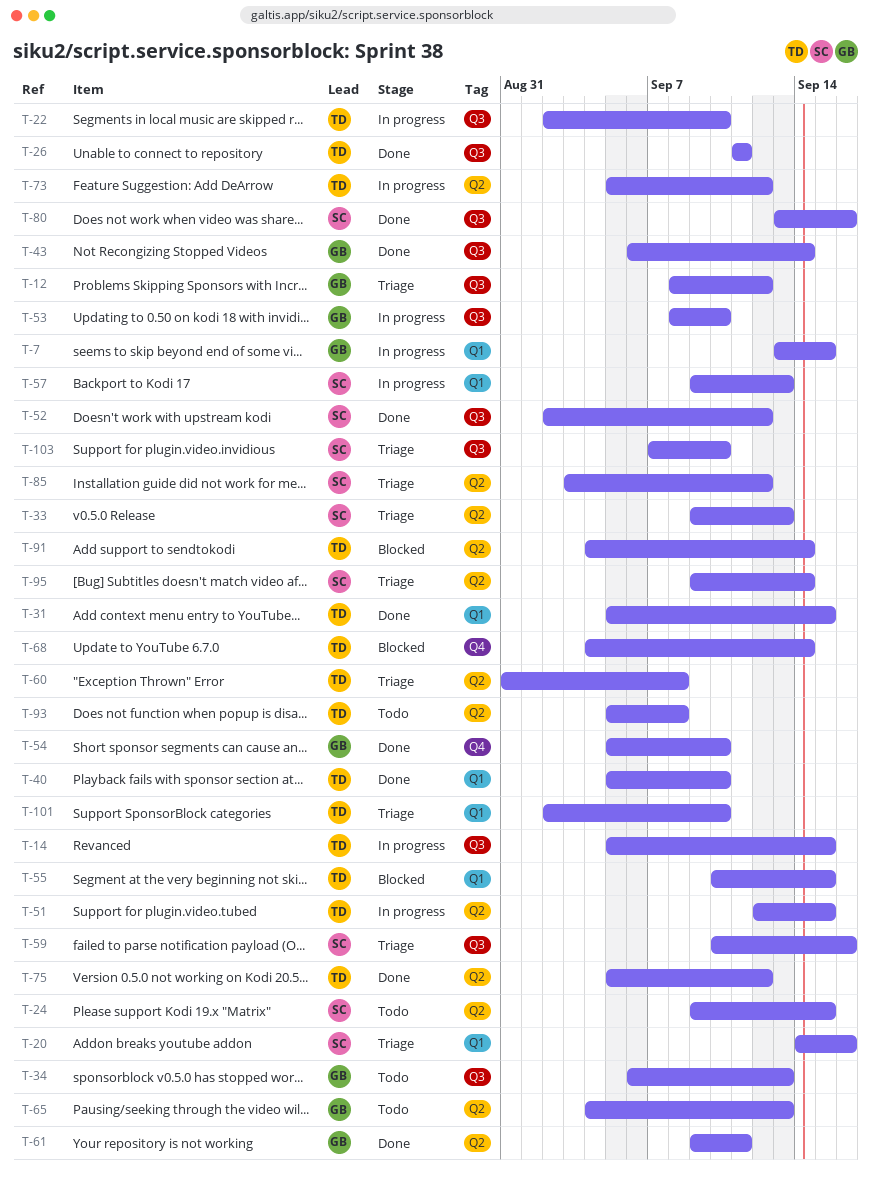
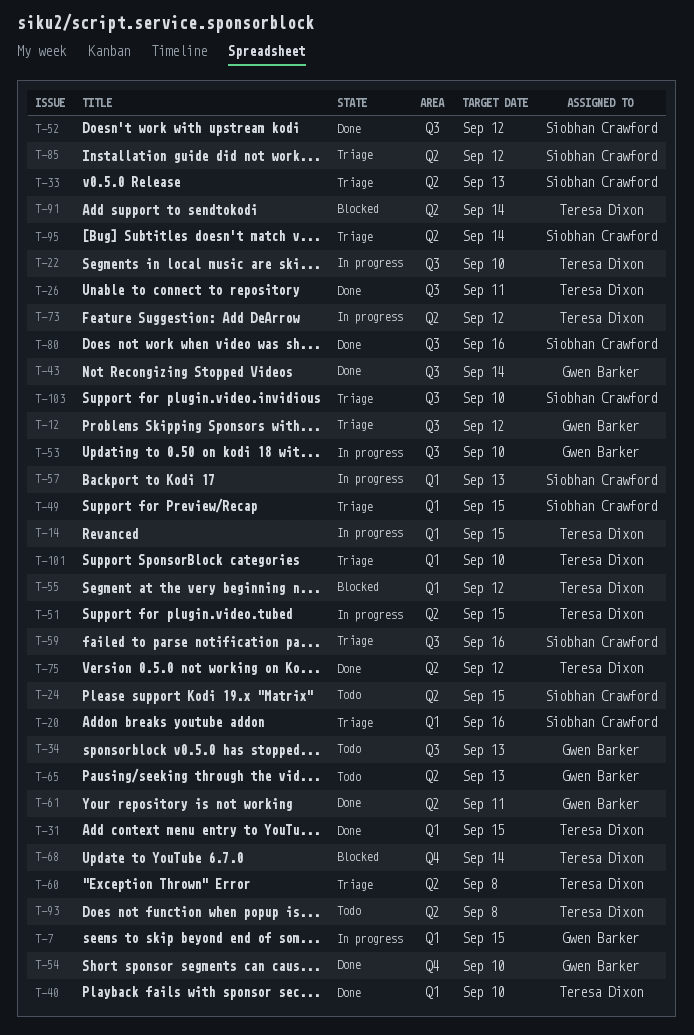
T-14, label: Q3 -> Q1
T-49: none -> present
T-55, due: Sep 15 -> Sep 12

